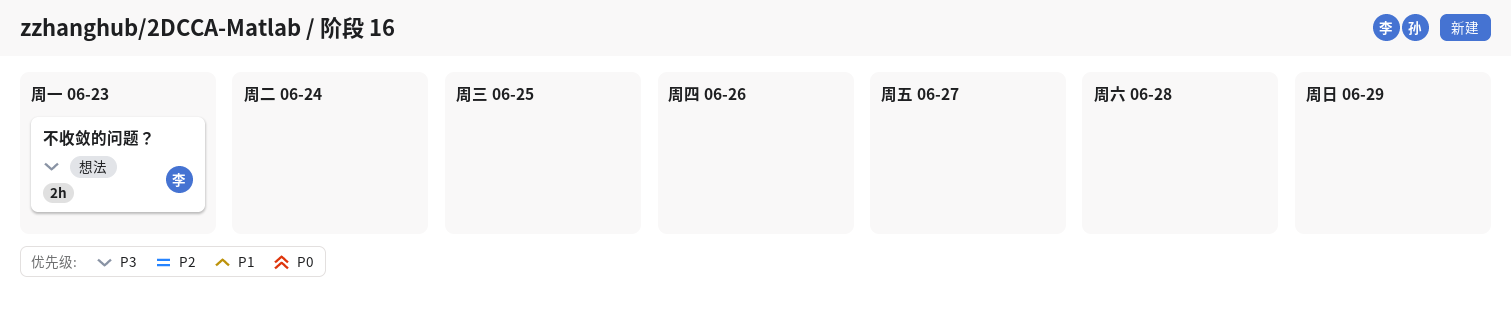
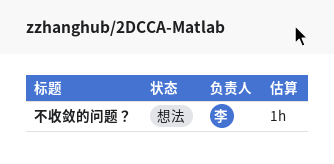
不收敛的问题？, estimate: 2h -> 1h

